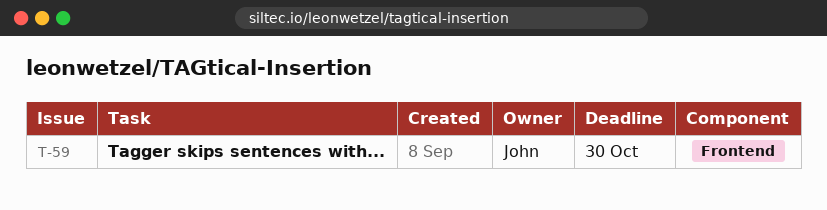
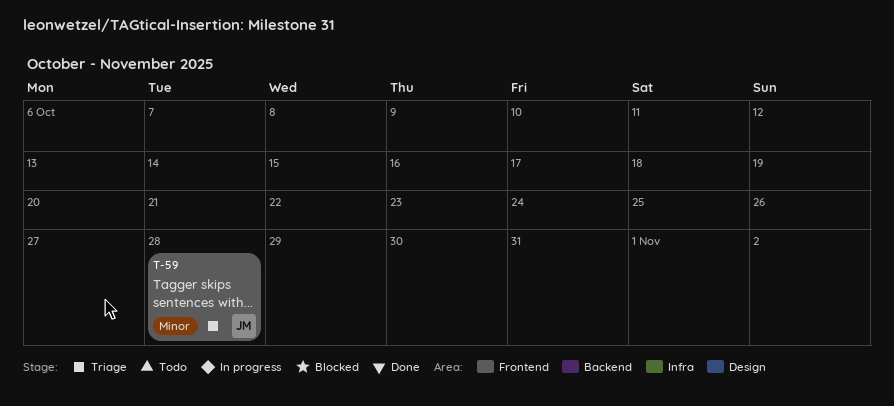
T-59, due: Oct 30 -> Oct 28

